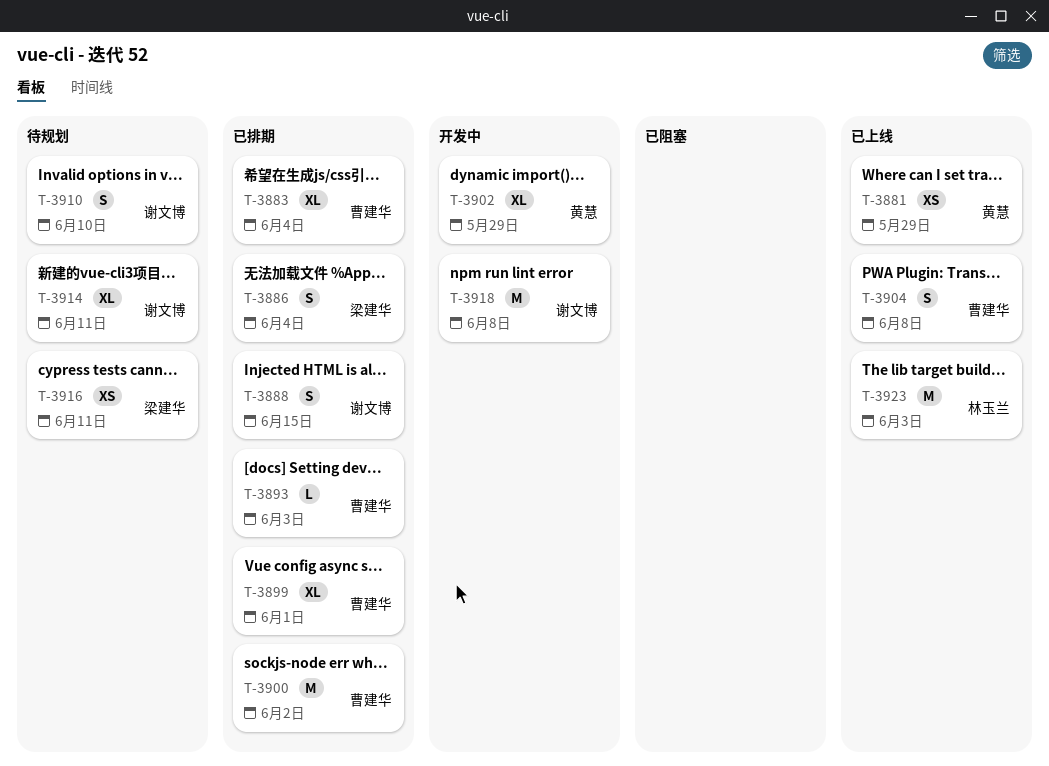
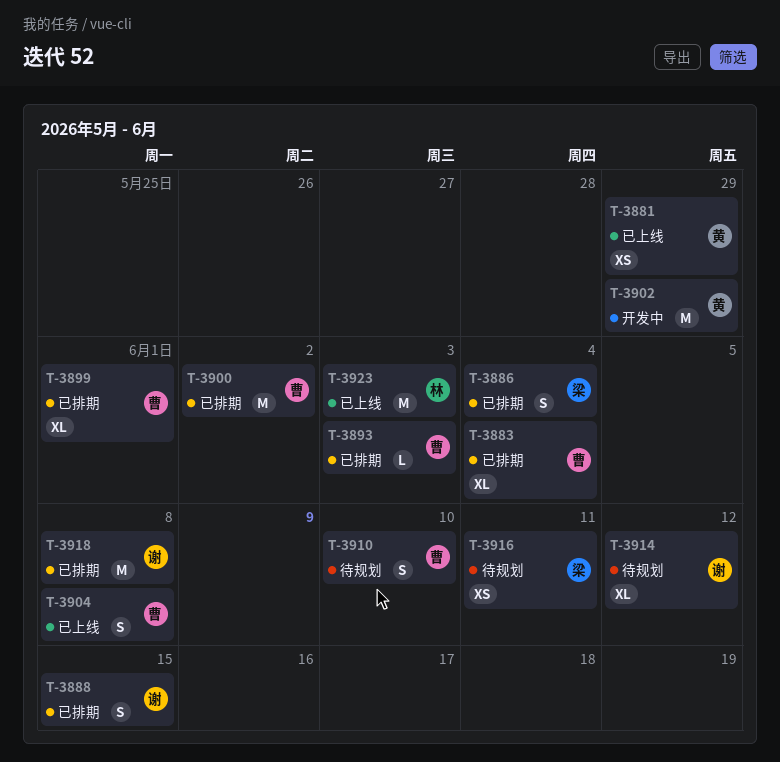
T-3902, estimate: XL -> M
T-3910, owner: 谢文博 -> 曹建华
T-3914, due: Jun 11 -> Jun 12
T-3918, status: 开发中 -> 已排期

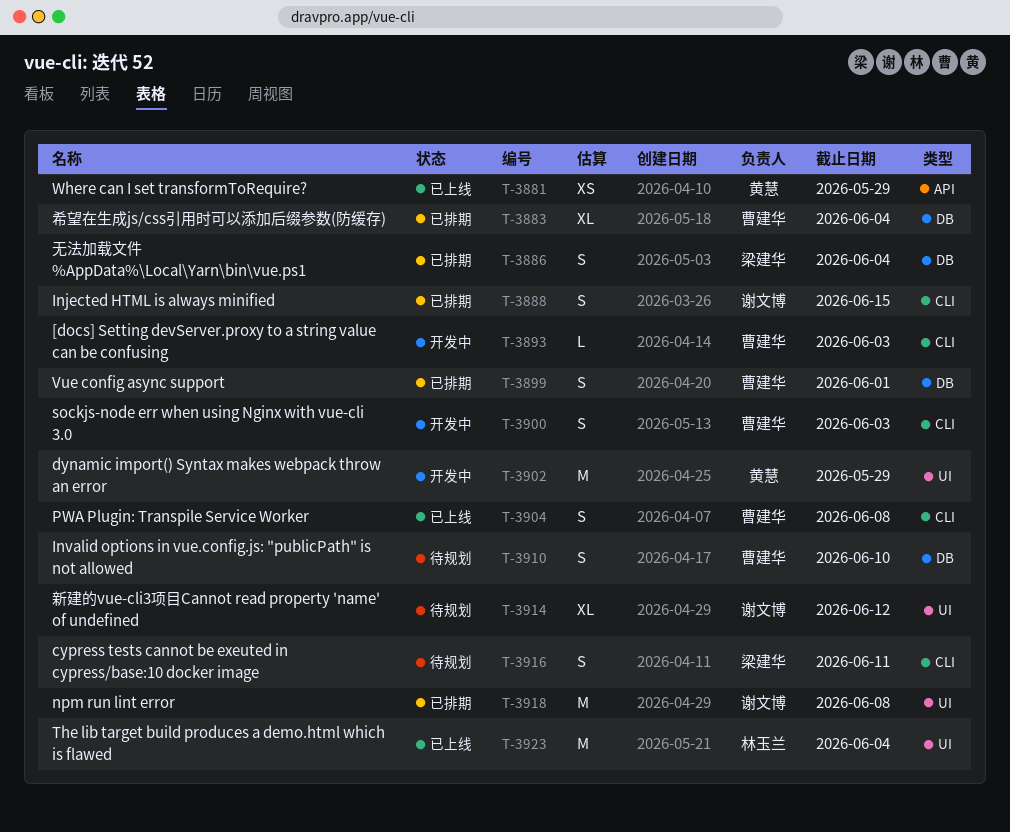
T-3893, status: 已排期 -> 开发中
T-3899, estimate: XL -> S
T-3900, status: 已排期 -> 开发中
T-3900, estimate: M -> S
T-3900, due: Jun 2 -> Jun 3
T-3916, estimate: XS -> S
T-3923, due: Jun 3 -> Jun 4

